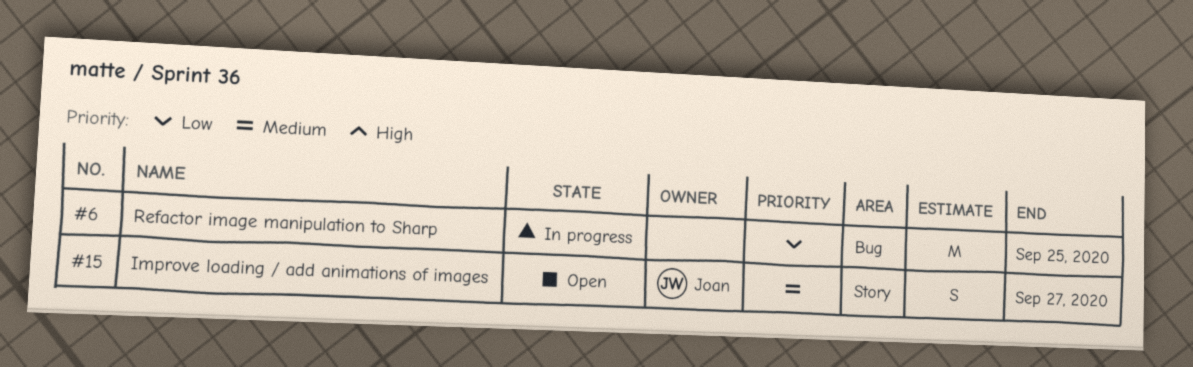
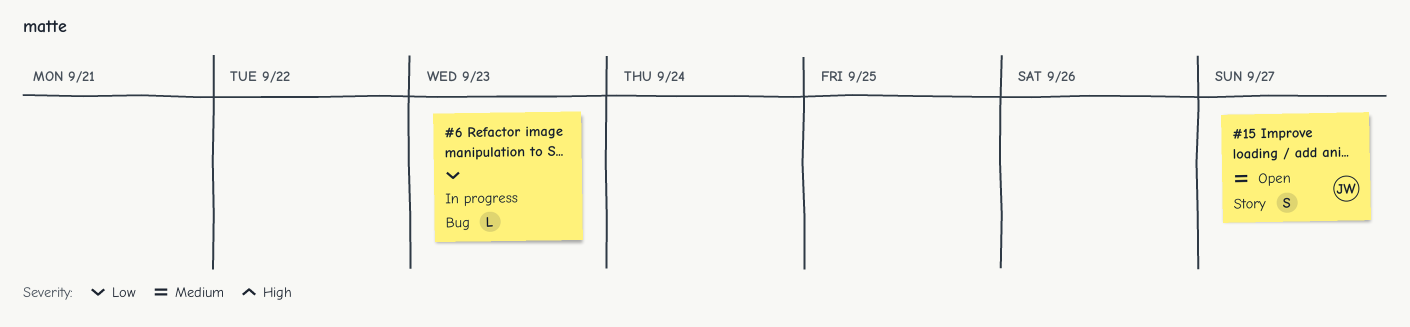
#6, estimate: M -> L
#6, due: Sep 25 -> Sep 23

